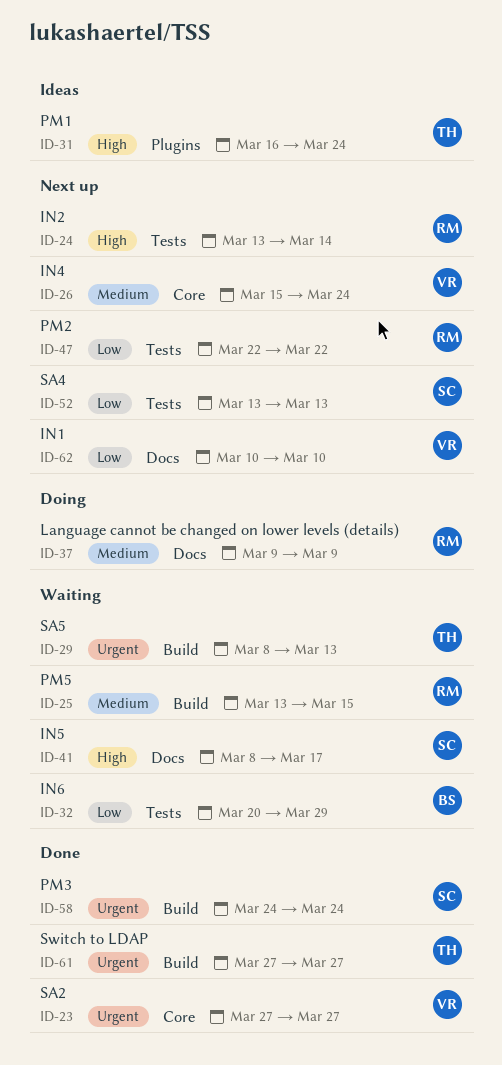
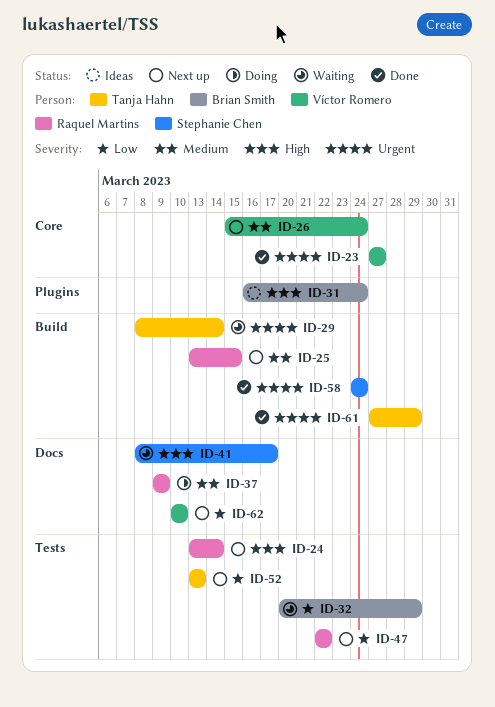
ID-25, status: Waiting -> Next up
ID-29, due: Mar 13 -> Mar 14
ID-31, owner: Tanja Hahn -> Brian Smith
ID-52, owner: Stephanie Chen -> Tanja Hahn
ID-61, due: Mar 27 -> Mar 29

